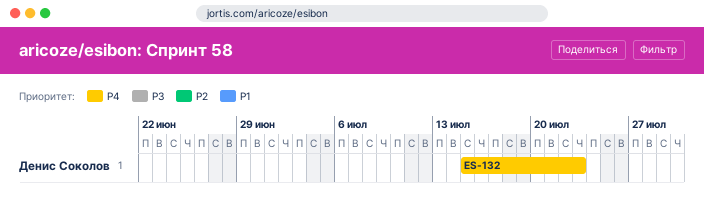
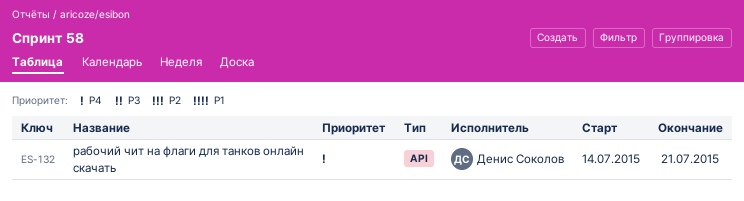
ES-132, start: Jul 15 -> Jul 14
ES-132, due: Jul 23 -> Jul 21

